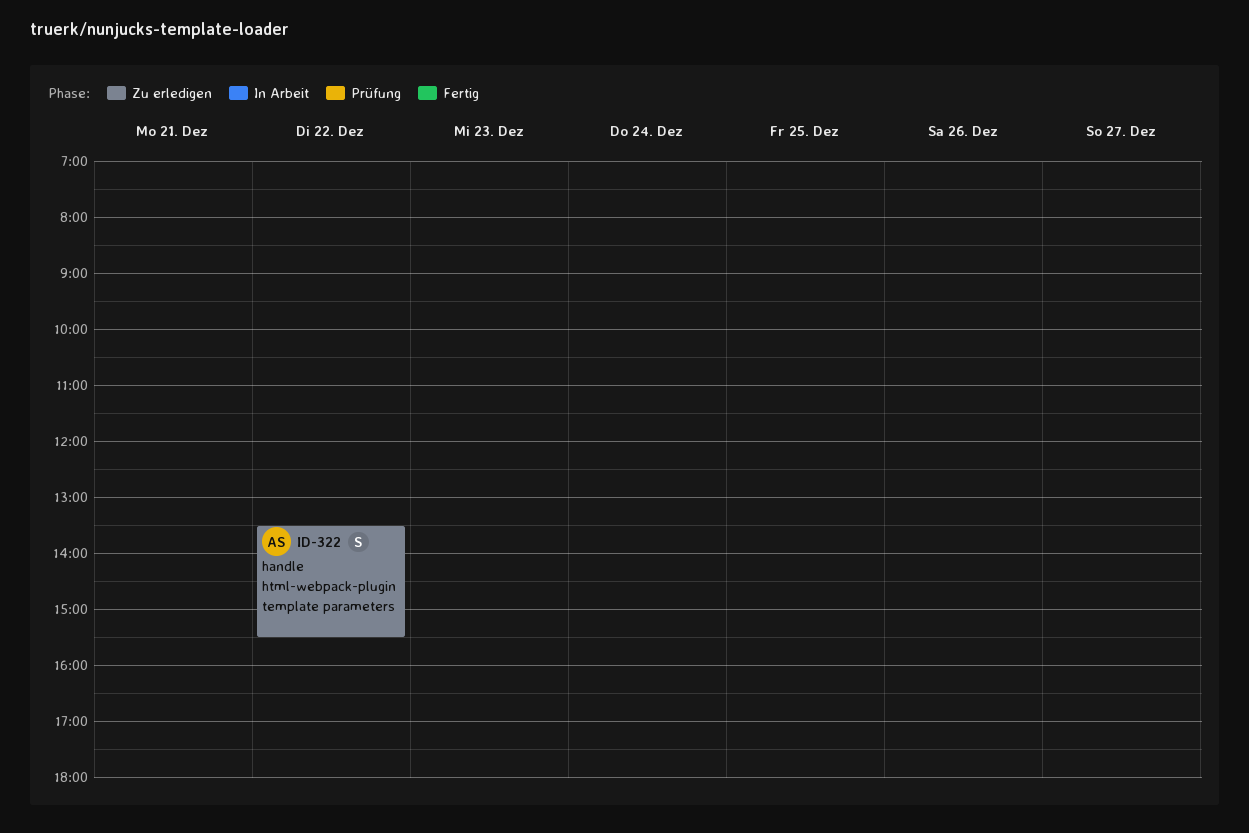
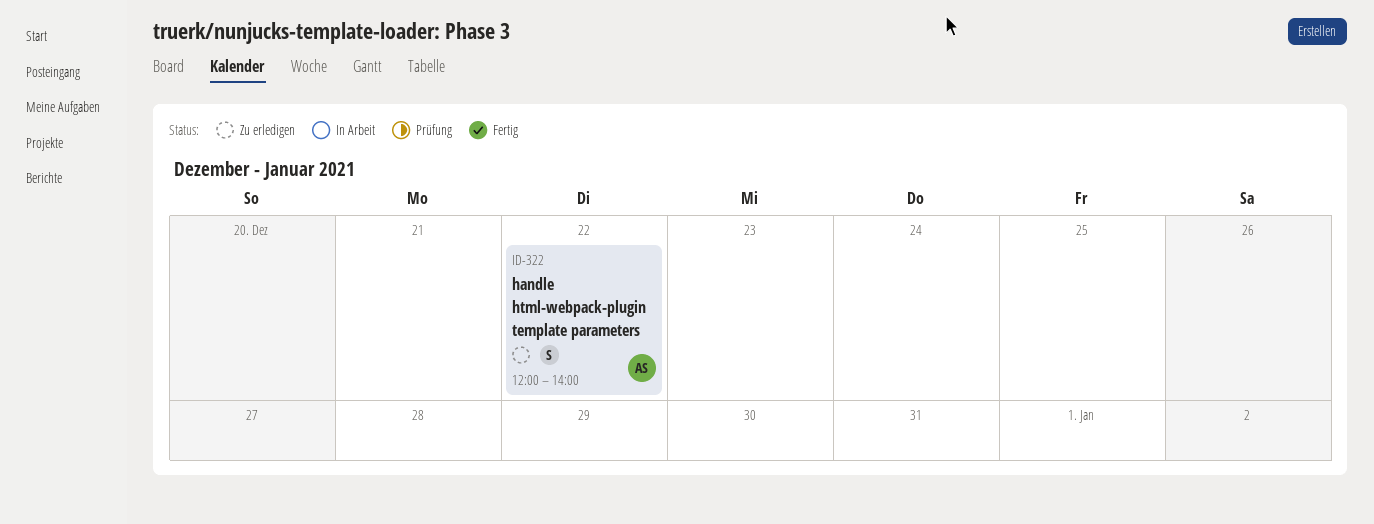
ID-322, begins: 13:30 -> 12:00
ID-322, ends: 15:30 -> 14:00

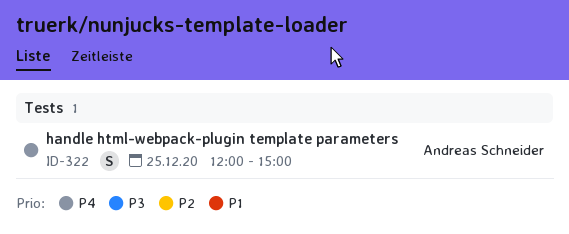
ID-322, day: Dec 22 -> Dec 25
ID-322, ends: 14:00 -> 15:00

